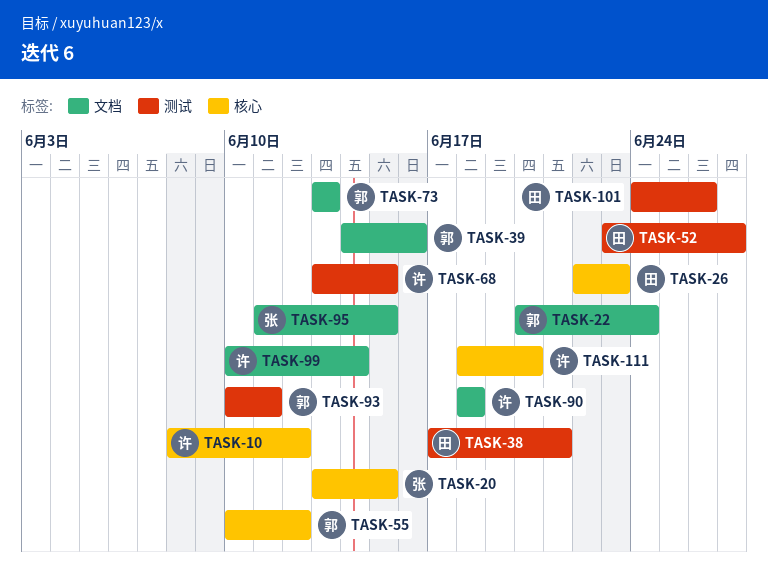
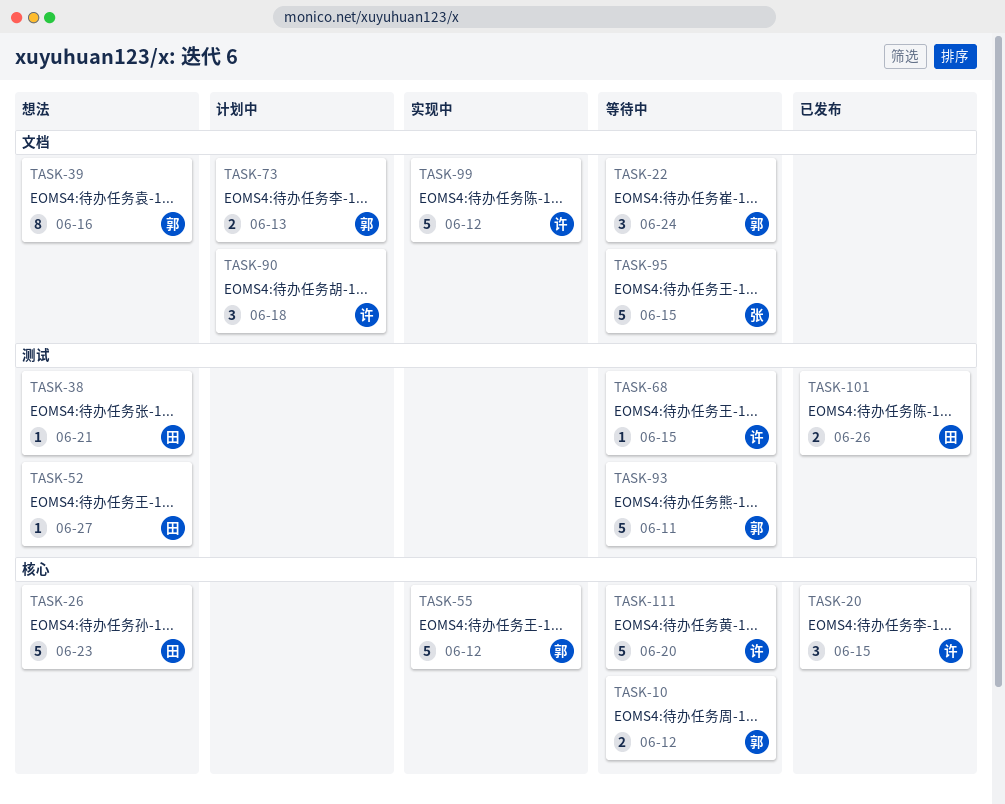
TASK-10, owner: 许 -> 郭
TASK-20, owner: 张 -> 许
TASK-99, due: Jun 14 -> Jun 12

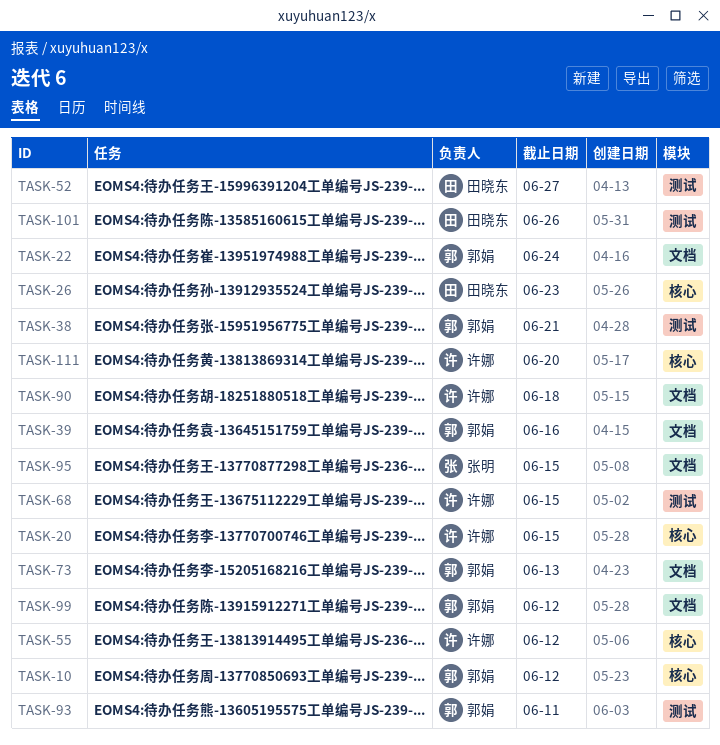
TASK-38, owner: 田晓东 -> 郭娟
TASK-55, owner: 郭娟 -> 许娜
TASK-99, owner: 许娜 -> 郭娟

